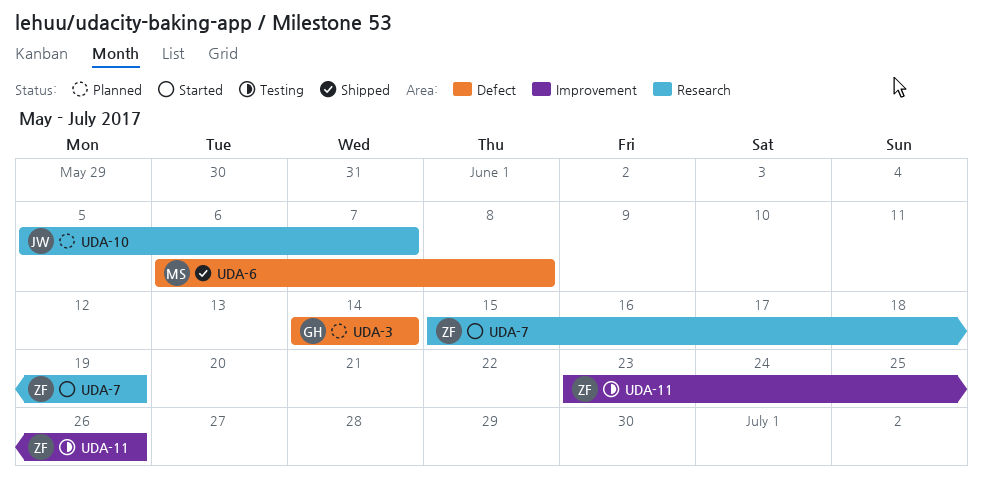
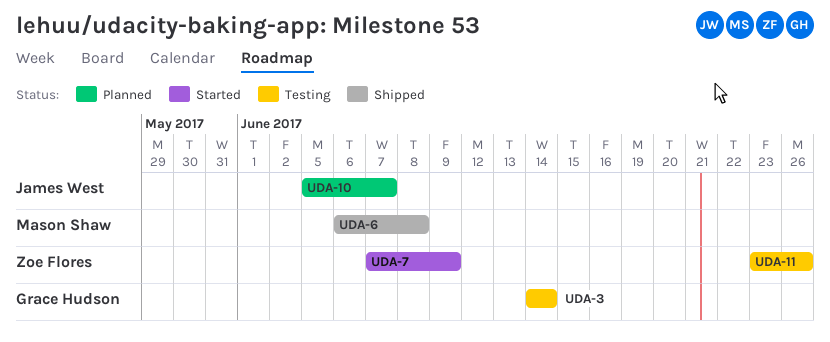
UDA-3, status: Planned -> Testing
UDA-7, start: Jun 15 -> Jun 7
UDA-7, due: Jun 19 -> Jun 9

